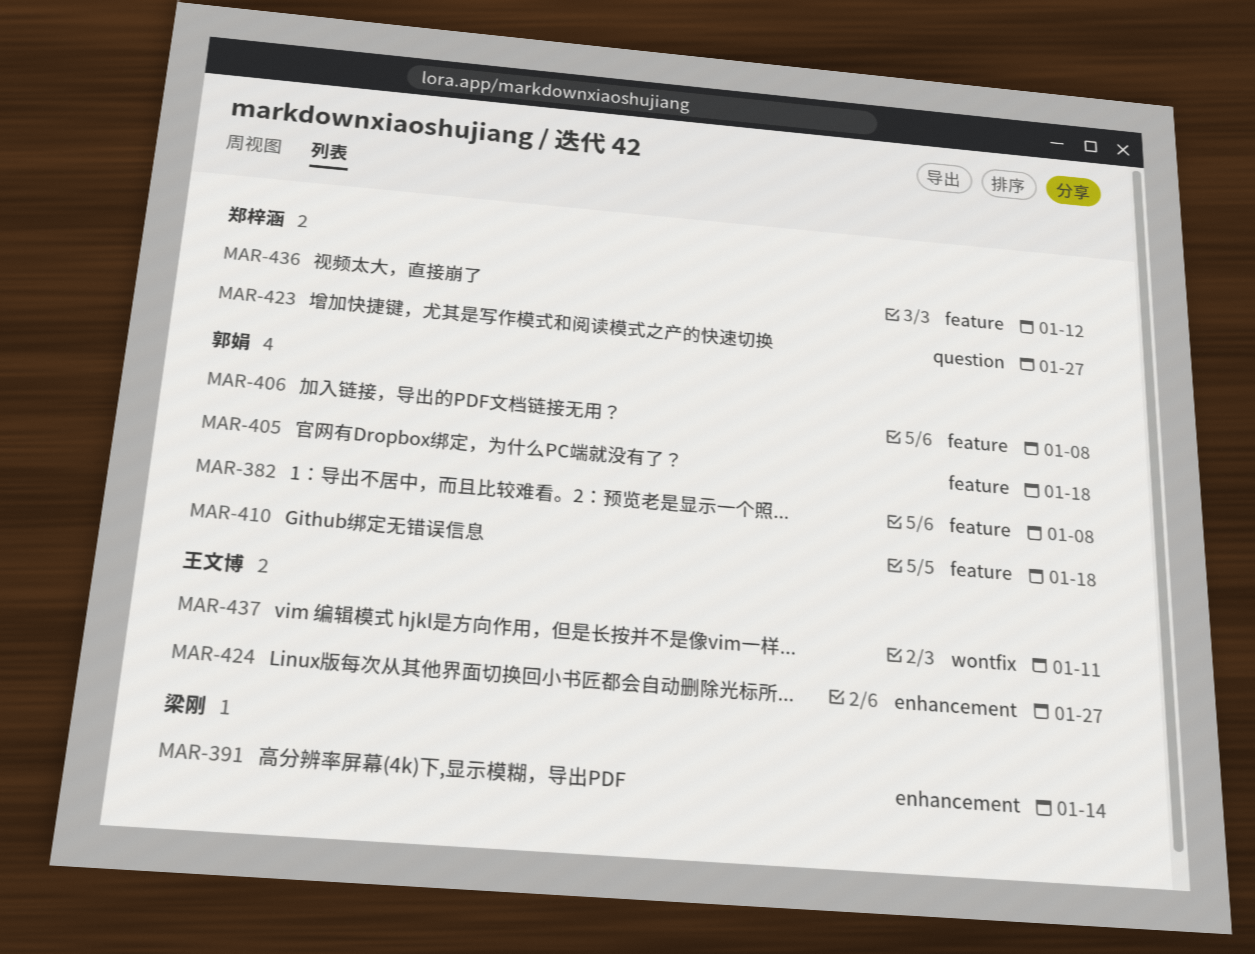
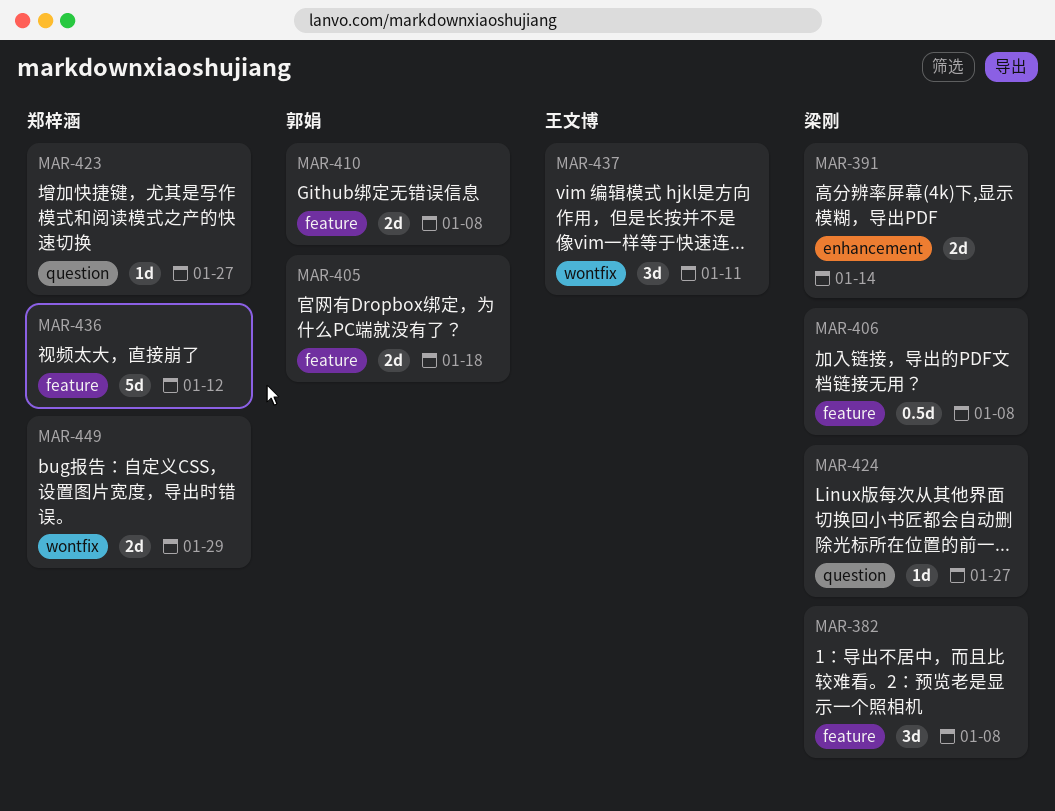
MAR-382, owner: 郭娟 -> 梁刚
MAR-406, owner: 郭娟 -> 梁刚
MAR-410, due: Jan 18 -> Jan 8
MAR-424, owner: 王文博 -> 梁刚
MAR-424, label: enhancement -> question
MAR-449: none -> present

